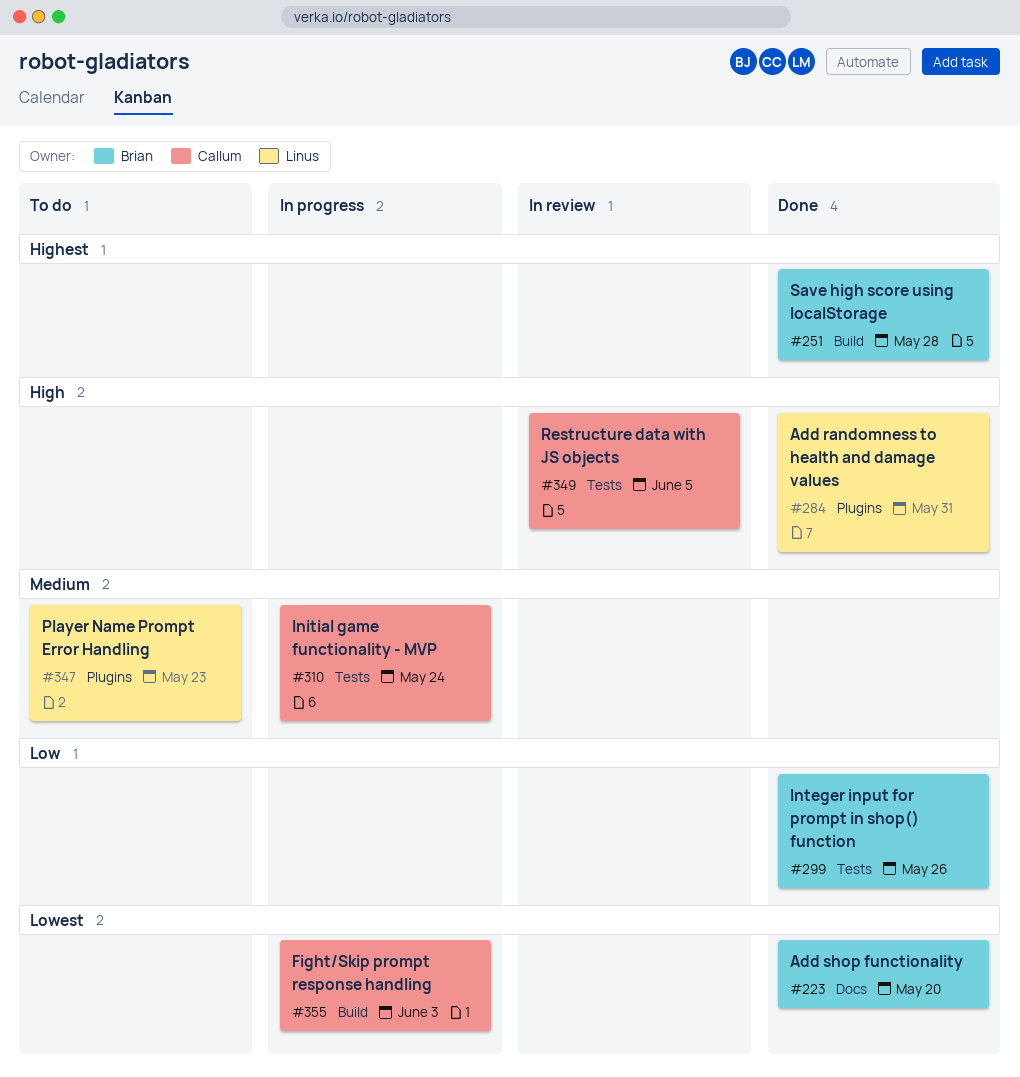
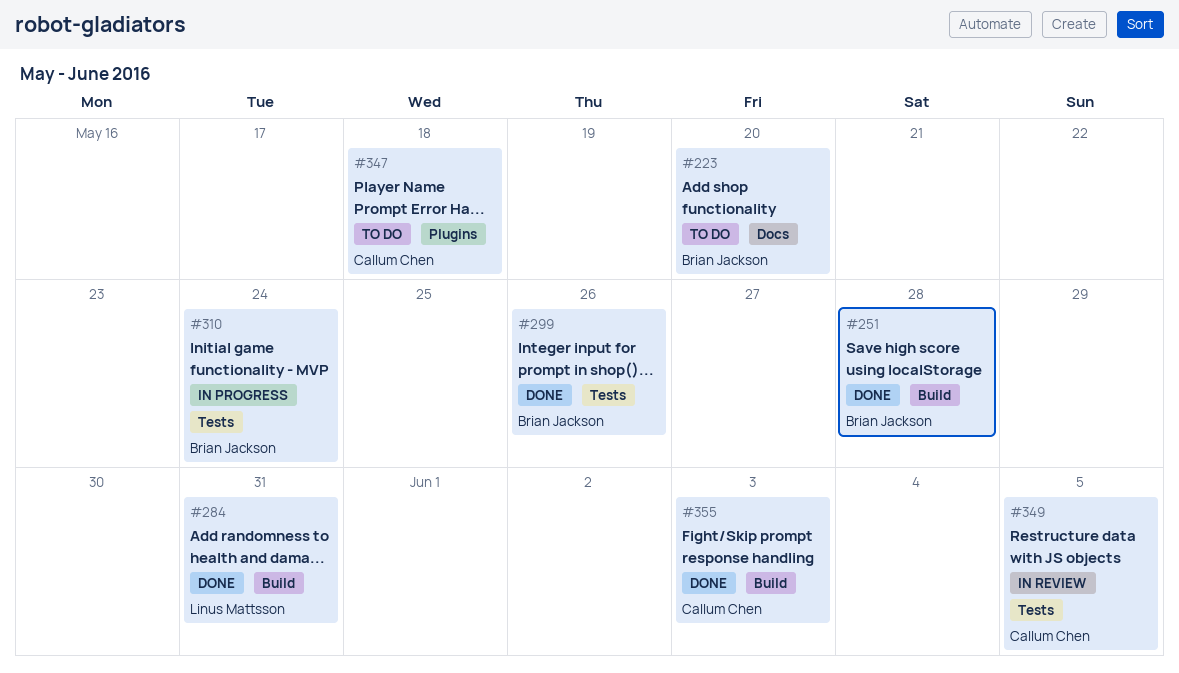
#223, status: Done -> To do
#284, label: Plugins -> Build
#310, owner: Callum Chen -> Brian Jackson
#347, owner: Linus Mattsson -> Callum Chen
#347, due: May 23 -> May 18
#355, status: In progress -> Done

